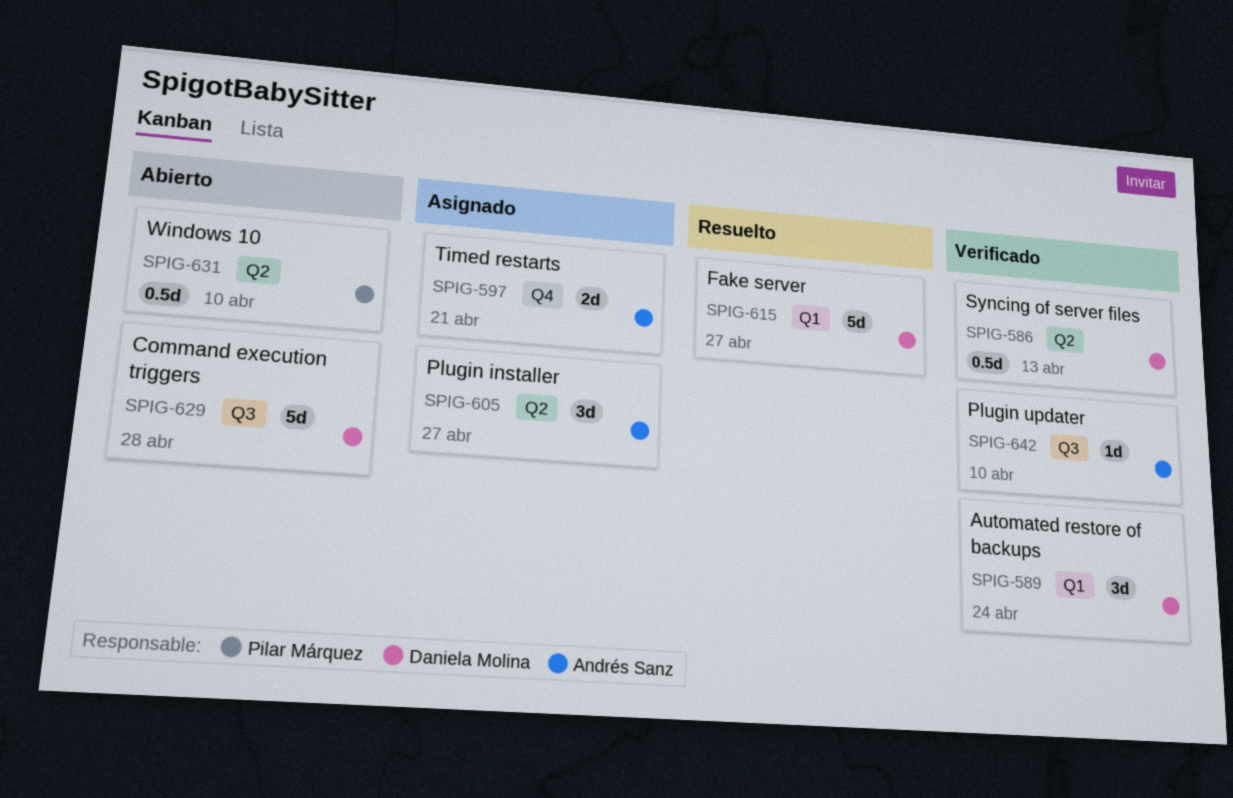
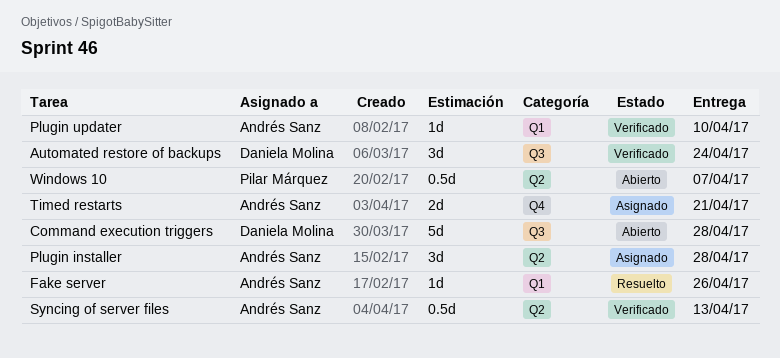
Automated restore of backups, label: Q1 -> Q3
Fake server, owner: Daniela Molina -> Andrés Sanz
Fake server, estimate: 5d -> 1d
Fake server, due: Apr 27 -> Apr 26
Plugin installer, due: Apr 27 -> Apr 28
Plugin updater, label: Q3 -> Q1
Syncing of server files, owner: Daniela Molina -> Andrés Sanz
Windows 10, due: Apr 10 -> Apr 7

